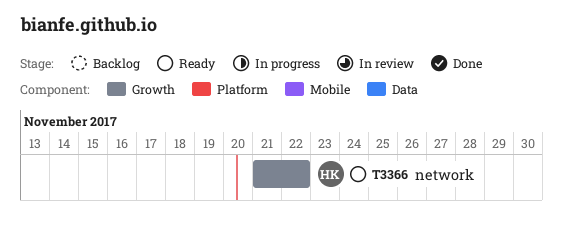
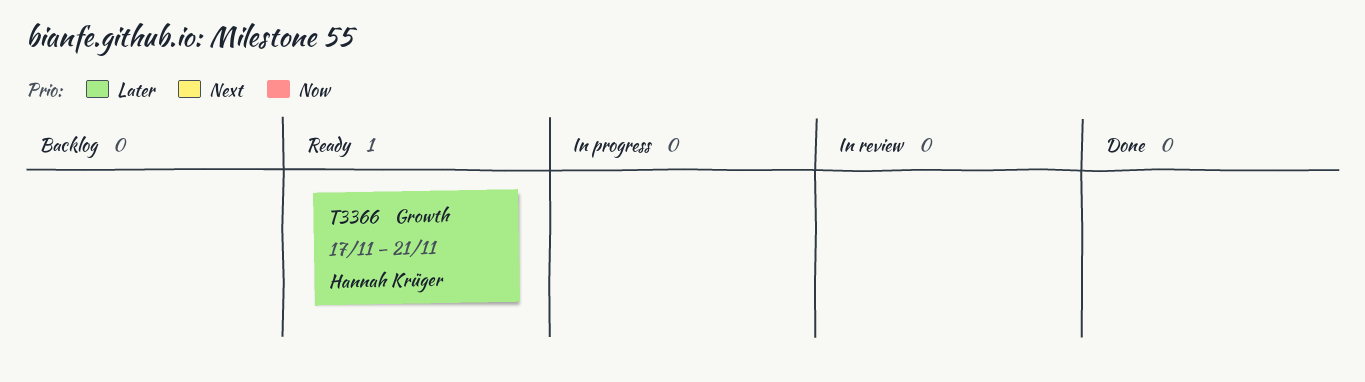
T3366, start: Nov 21 -> Nov 17
T3366, due: Nov 22 -> Nov 21

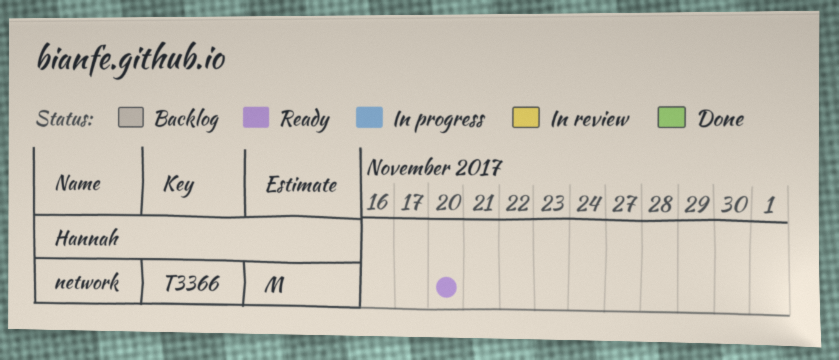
T3366, start: Nov 17 -> Nov 20
T3366, due: Nov 21 -> Nov 20

